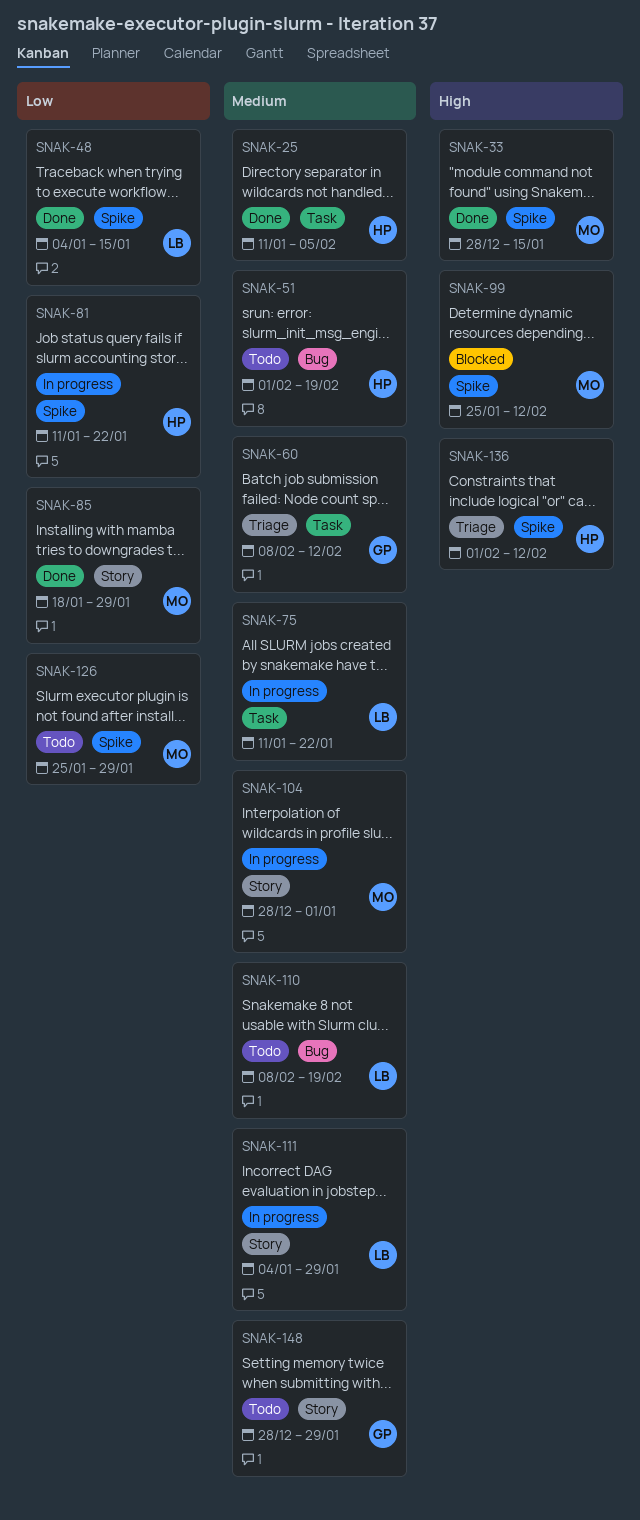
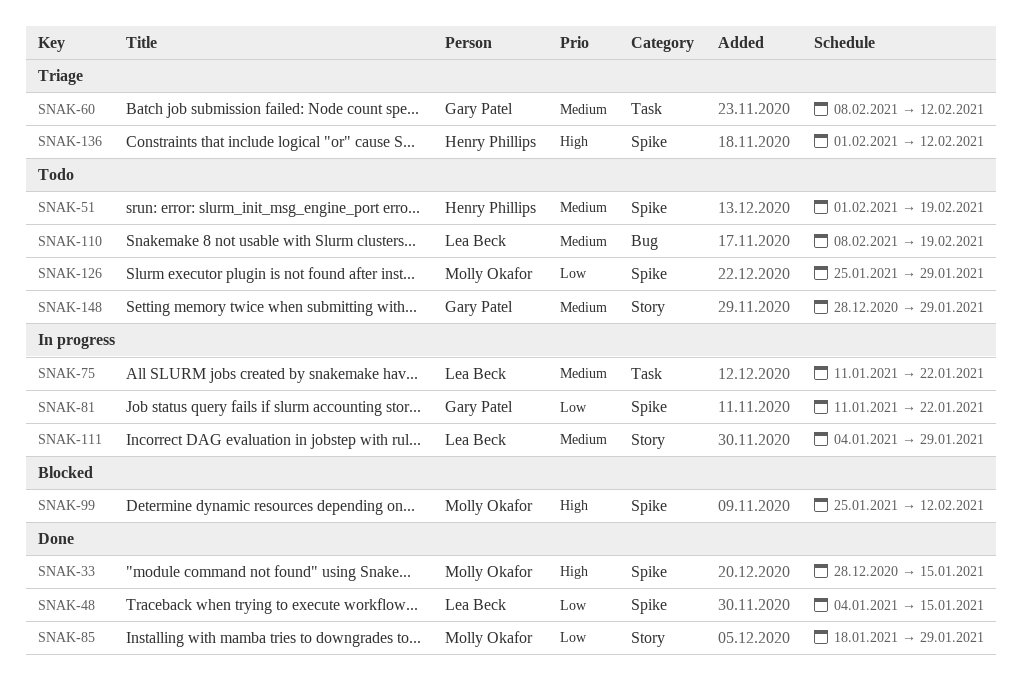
SNAK-25: present -> none
SNAK-51, label: Bug -> Spike
SNAK-81, owner: Henry Phillips -> Gary Patel
SNAK-104: present -> none

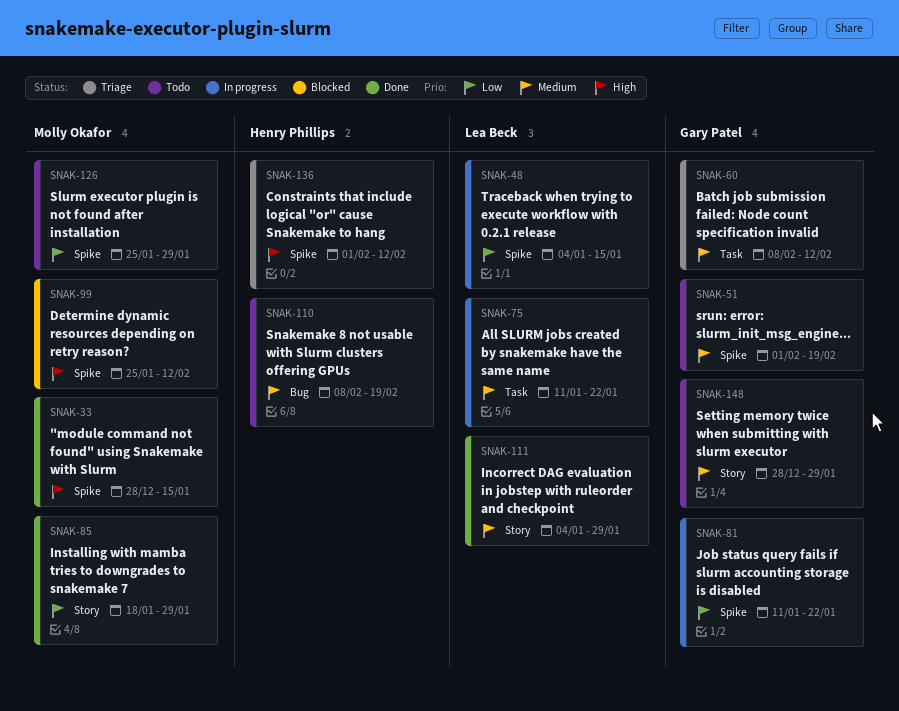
SNAK-48, status: Done -> In progress
SNAK-51, owner: Henry Phillips -> Gary Patel
SNAK-110, owner: Lea Beck -> Henry Phillips
SNAK-111, status: In progress -> Done

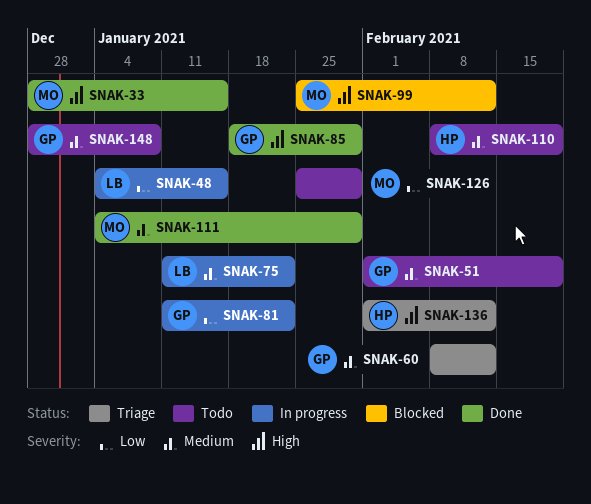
SNAK-85, owner: Molly Okafor -> Gary Patel
SNAK-85, priority: Low -> High
SNAK-111, owner: Lea Beck -> Molly Okafor
SNAK-148, due: Jan 29 -> Jan 8

